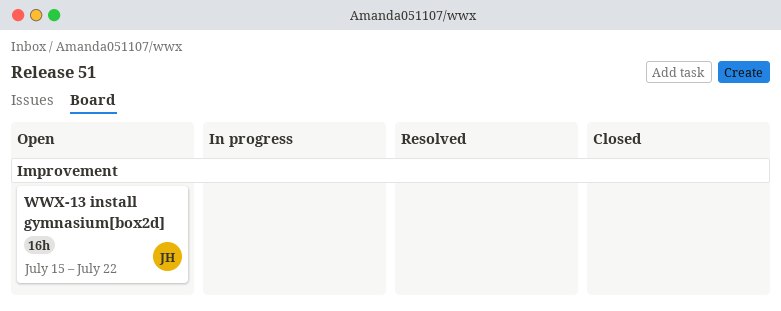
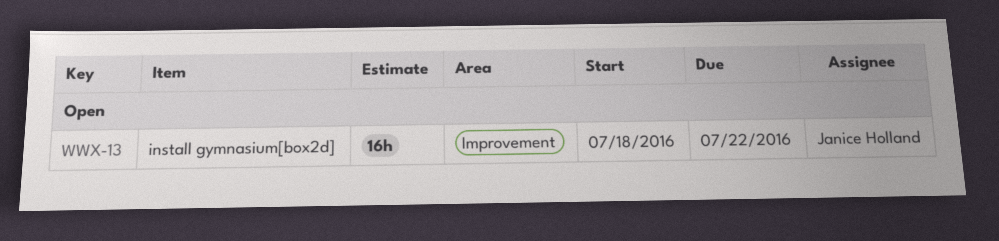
WWX-13, start: Jul 15 -> Jul 18

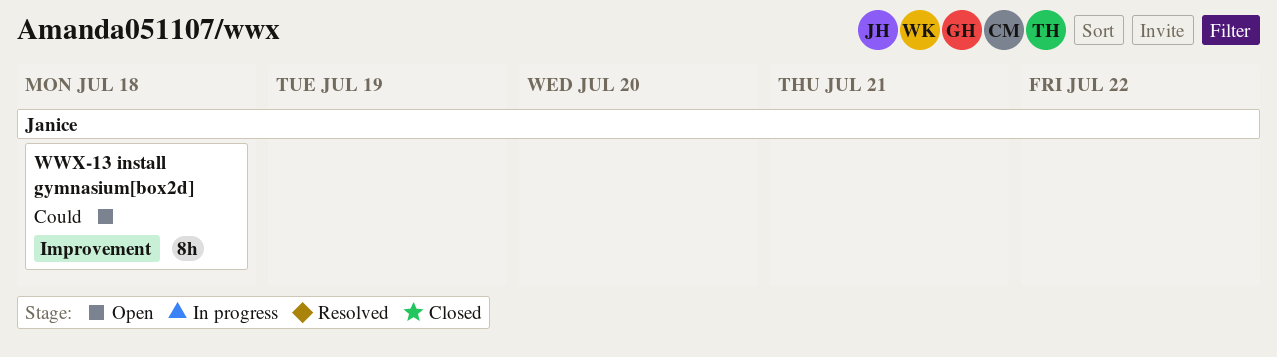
WWX-13, estimate: 16h -> 8h
WWX-13, due: Jul 22 -> Jul 18

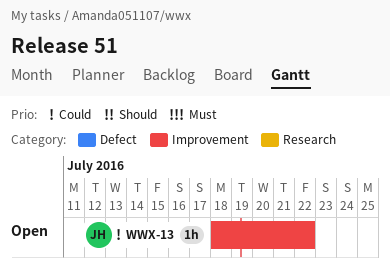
WWX-13, estimate: 8h -> 1h
WWX-13, due: Jul 18 -> Jul 22

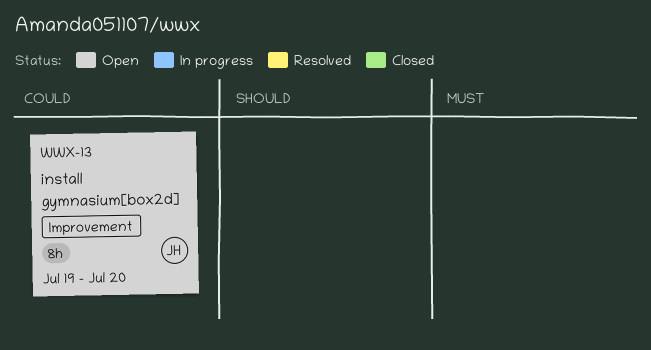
WWX-13, estimate: 1h -> 8h
WWX-13, start: Jul 18 -> Jul 19
WWX-13, due: Jul 22 -> Jul 20

